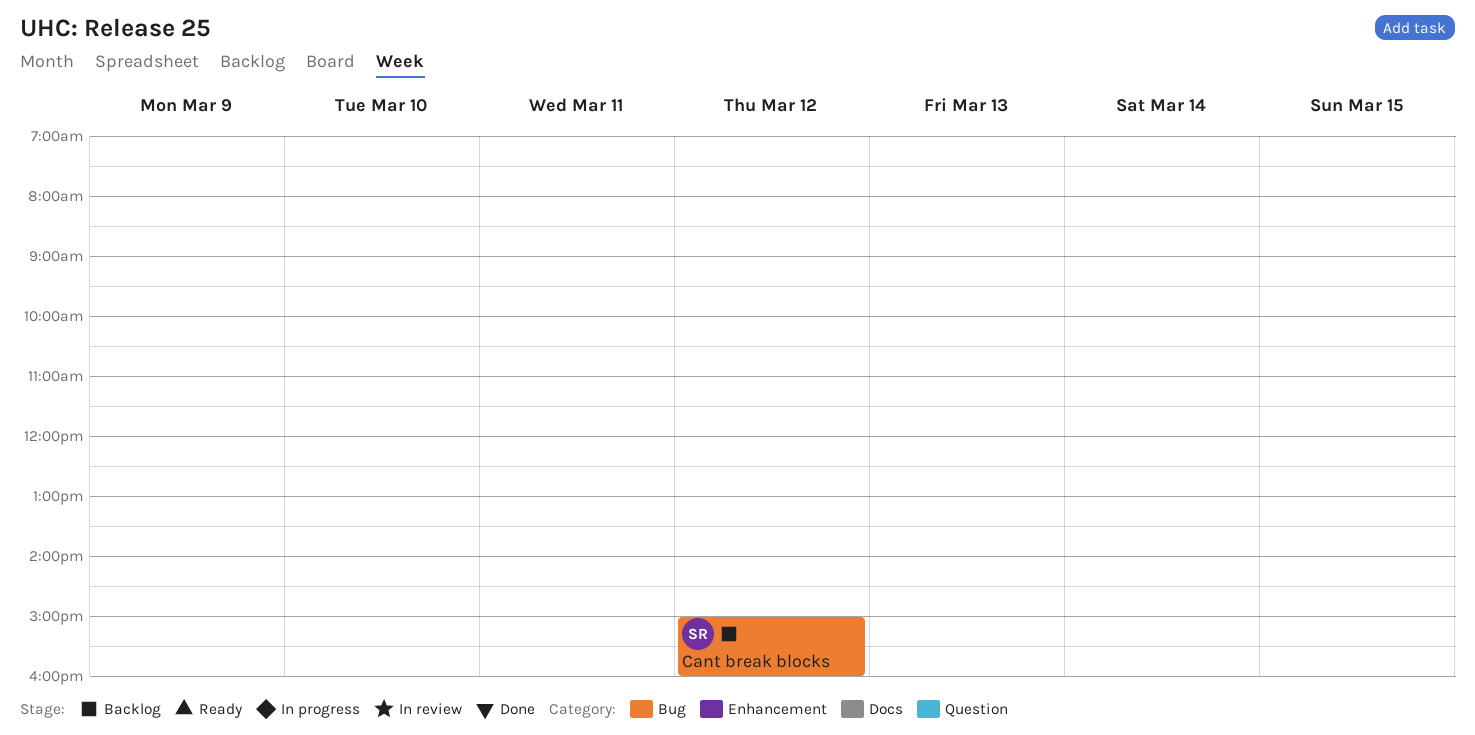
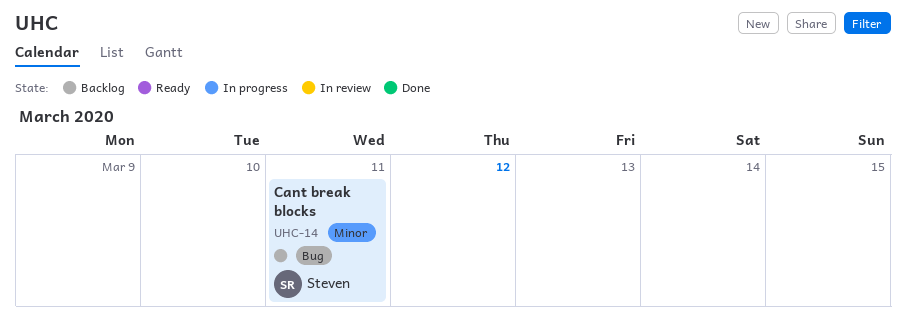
Cant break blocks, day: Mar 12 -> Mar 11

